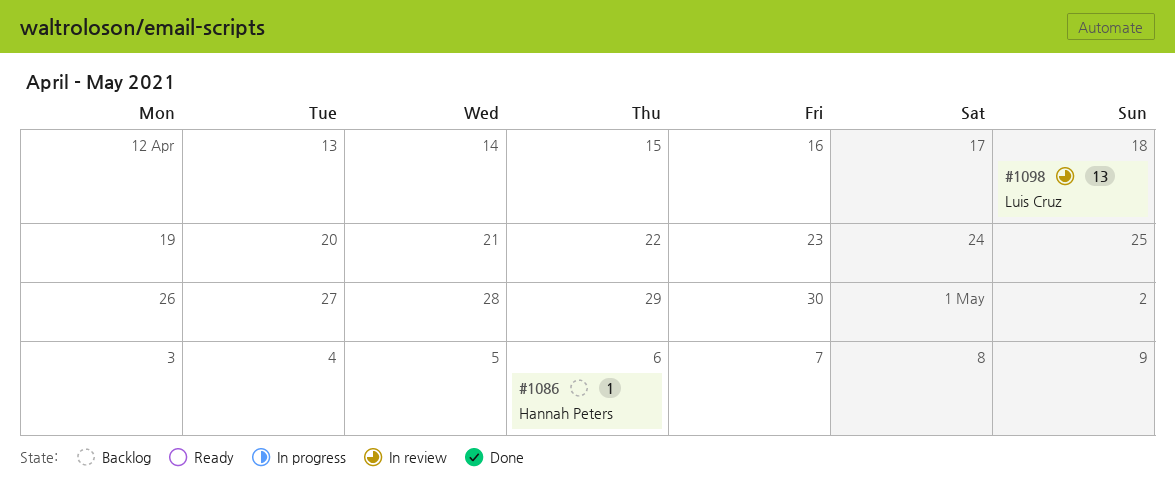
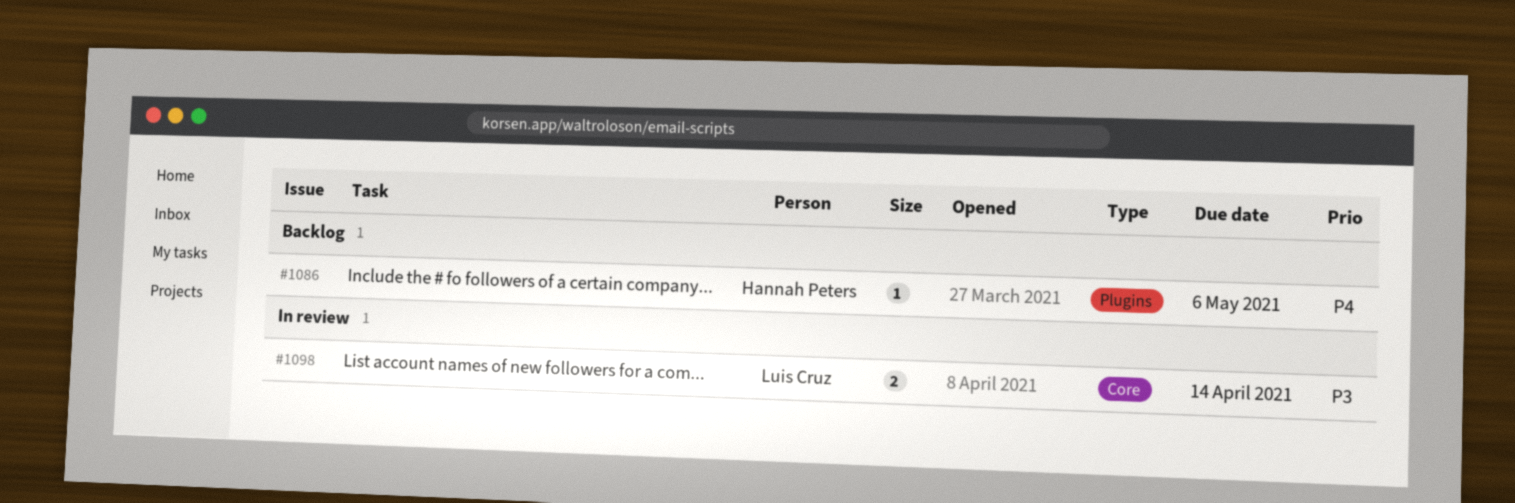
#1098, estimate: 13 -> 2
#1098, due: Apr 18 -> Apr 14

